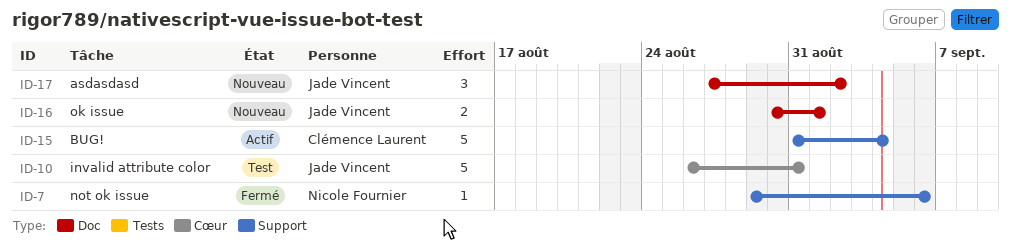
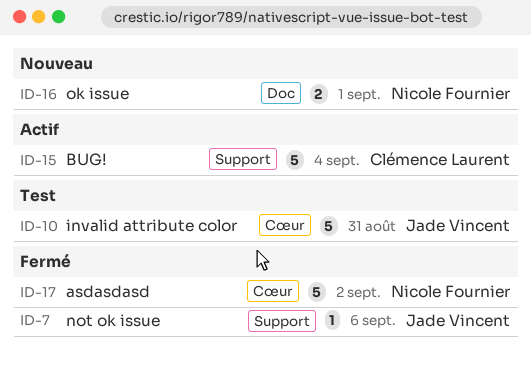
ID-7, owner: Nicole Fournier -> Jade Vincent
ID-16, owner: Jade Vincent -> Nicole Fournier
ID-17, status: Nouveau -> Fermé
ID-17, owner: Jade Vincent -> Nicole Fournier
ID-17, label: Doc -> Cœur
ID-17, estimate: 3 -> 5

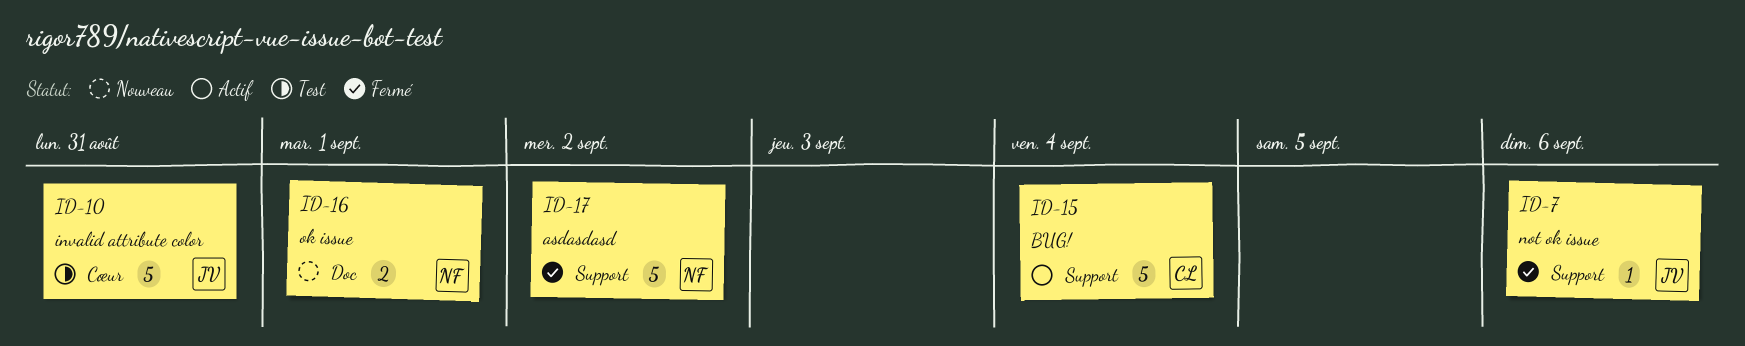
ID-17, label: Cœur -> Support

